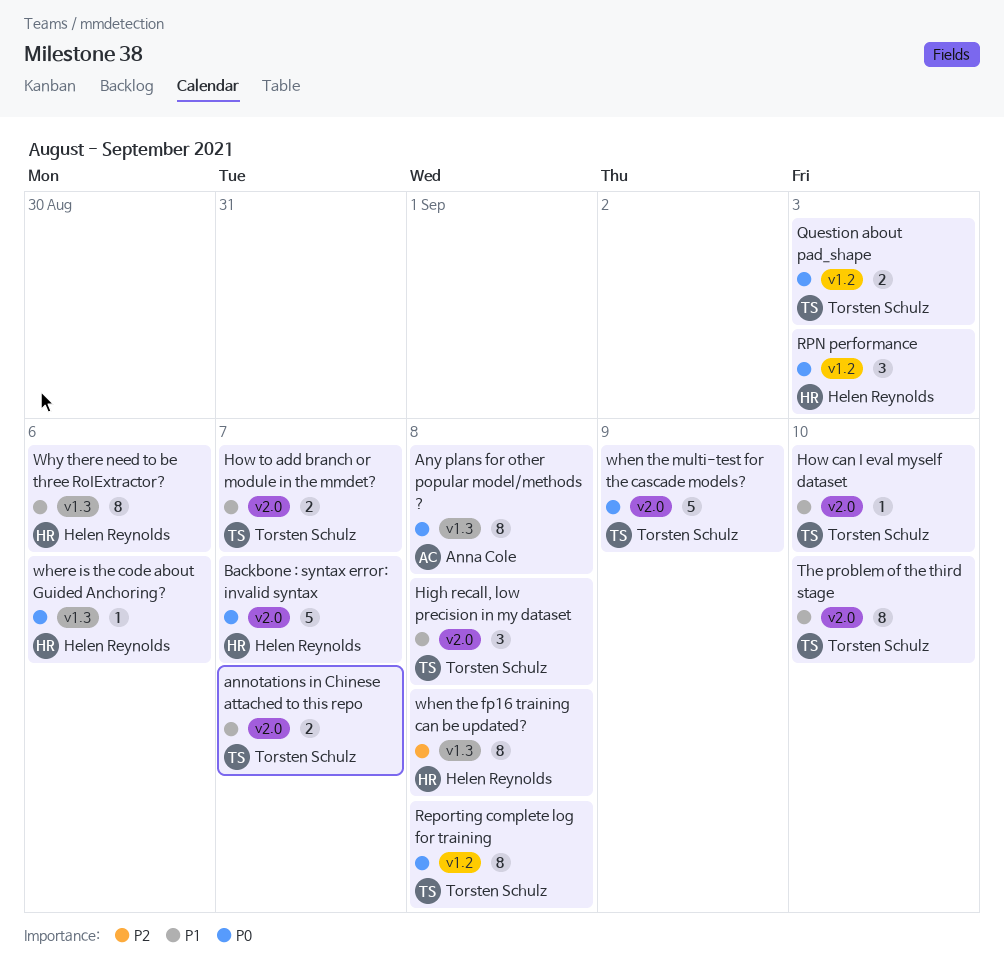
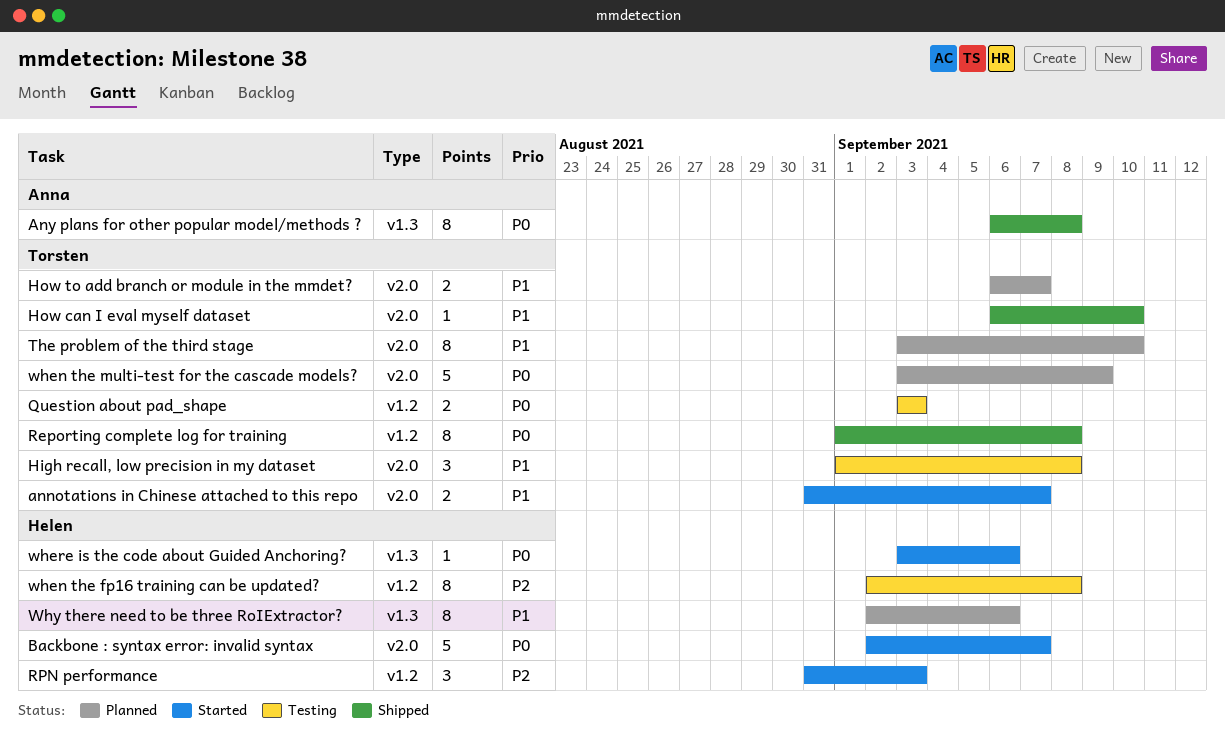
RPN performance, priority: P0 -> P2
when the fp16 training can be updated?, label: v1.3 -> v1.2

